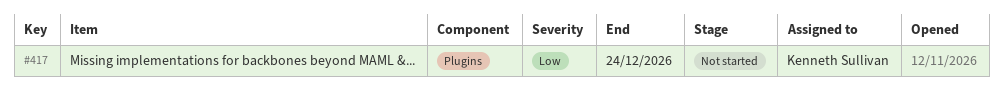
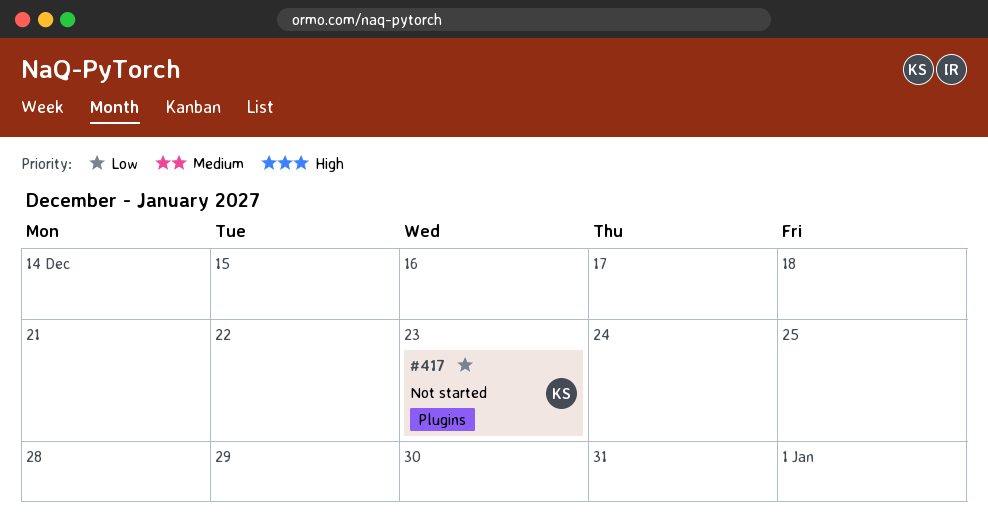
#417, due: Dec 24 -> Dec 23

